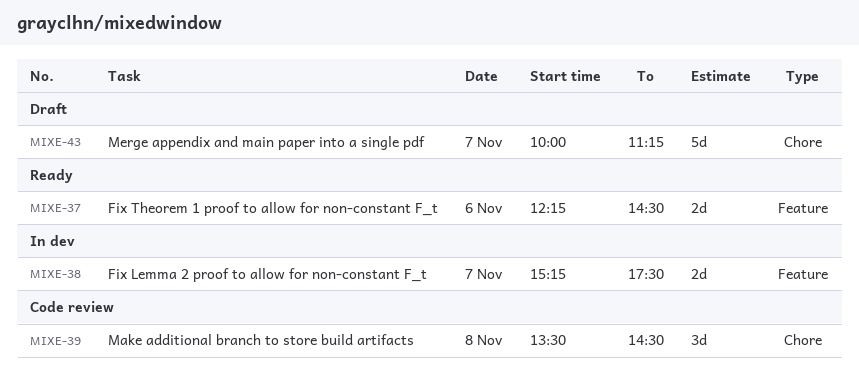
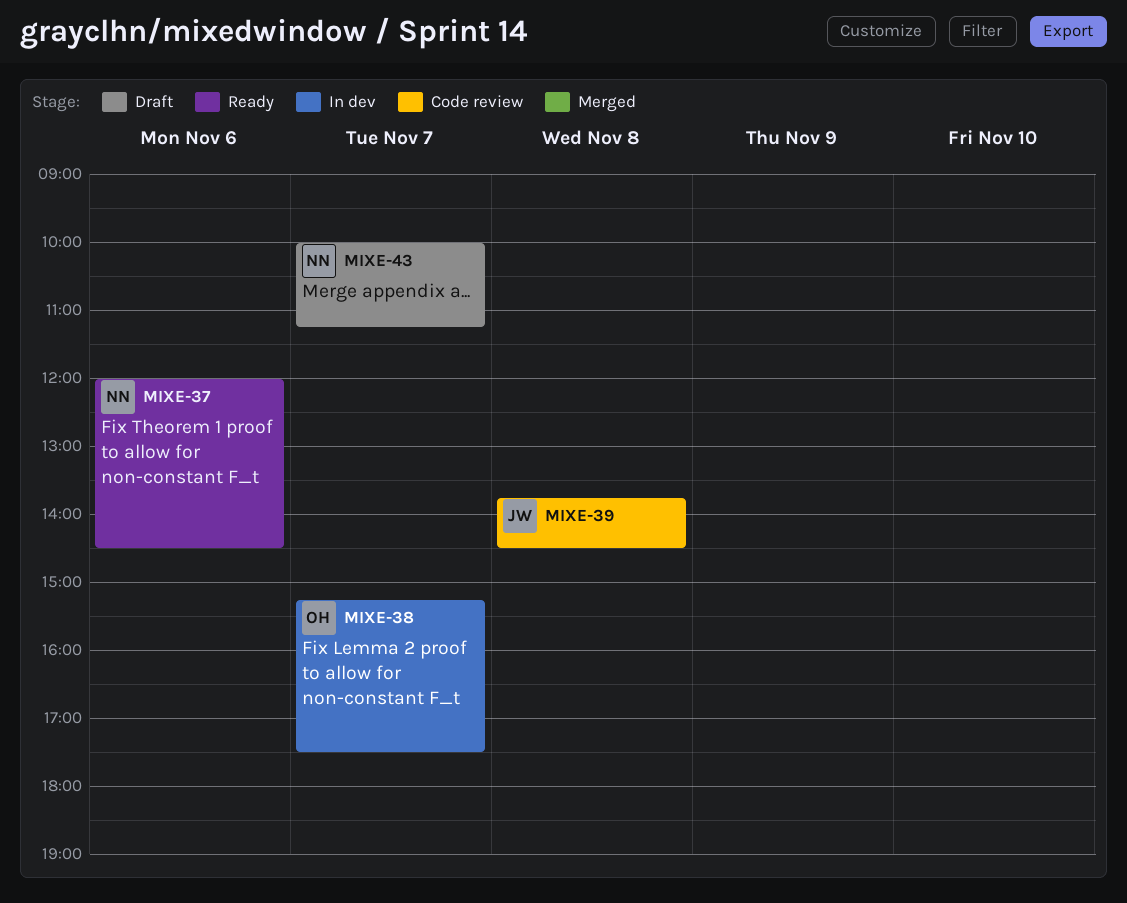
MIXE-37, begins: 12:15 -> 12:00
MIXE-39, begins: 13:30 -> 13:45

